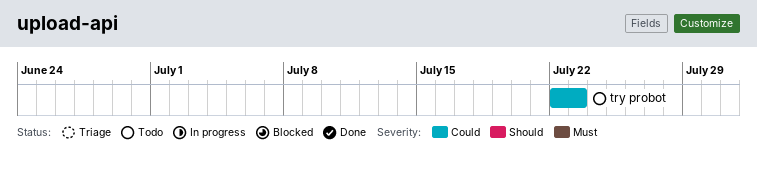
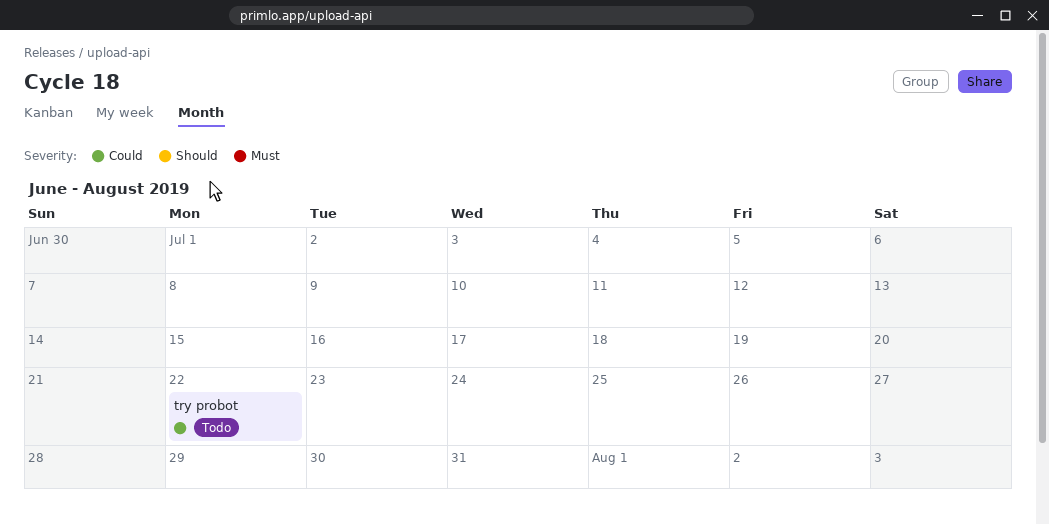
try probot, due: Jul 23 -> Jul 22

